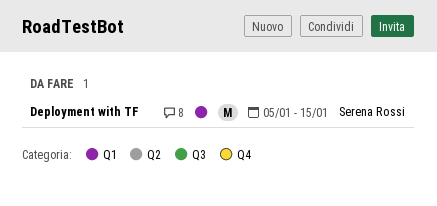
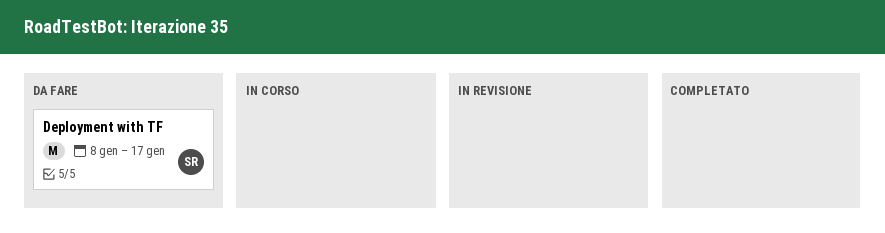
Deployment with TF, start: Jan 5 -> Jan 8
Deployment with TF, due: Jan 15 -> Jan 17

